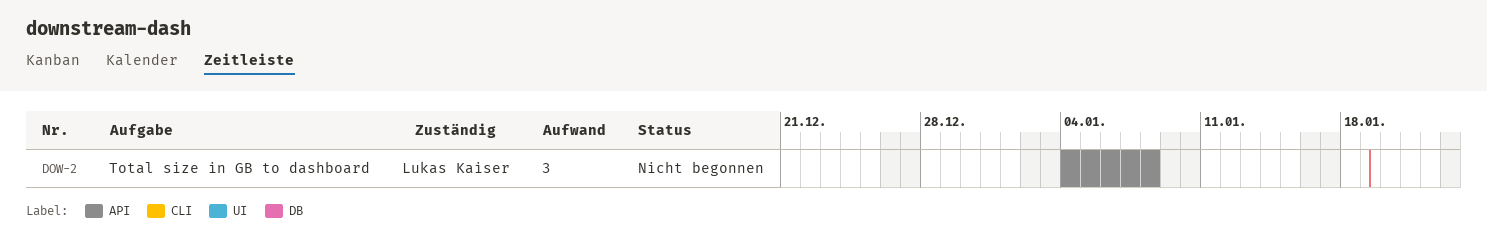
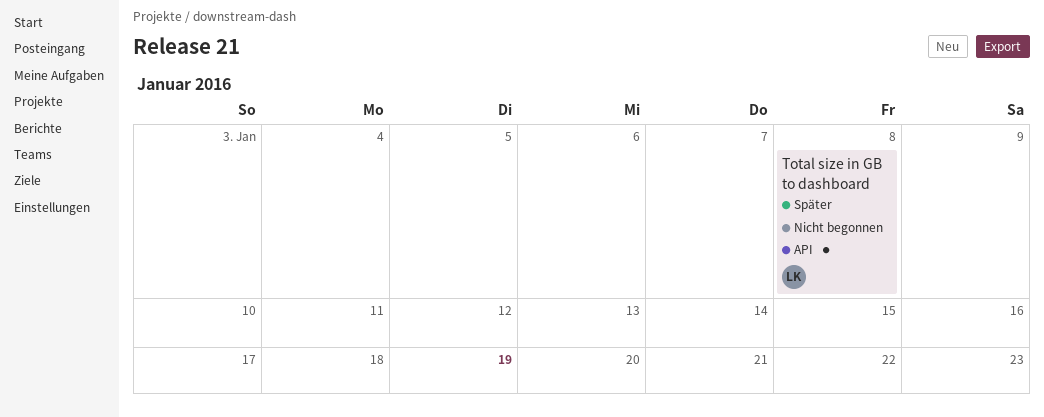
Total size in GB to dashboard, estimate: 3 -> 1

